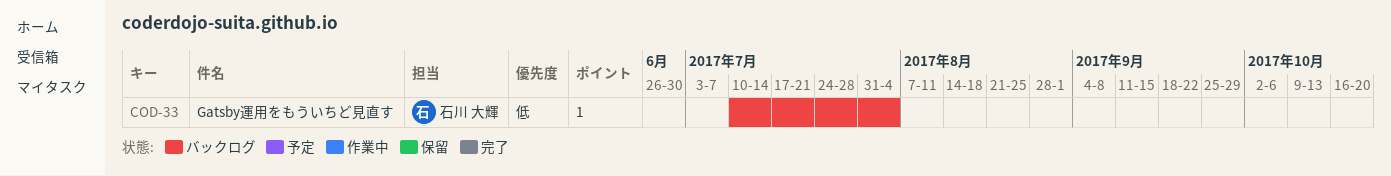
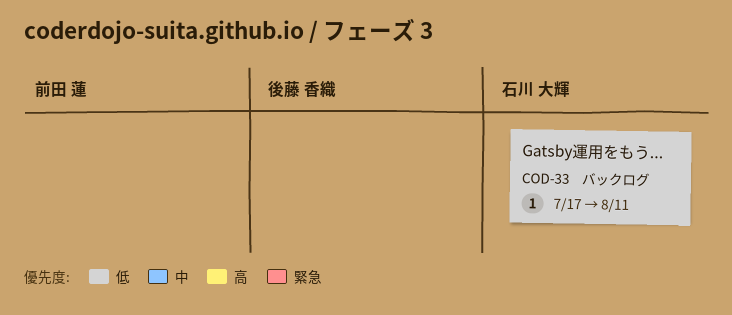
COD-33, start: Jul 10 -> Jul 17
COD-33, due: Aug 4 -> Aug 11

